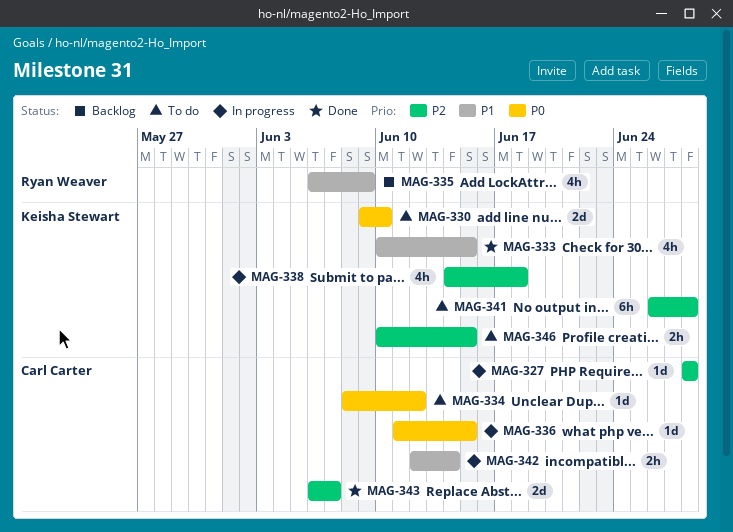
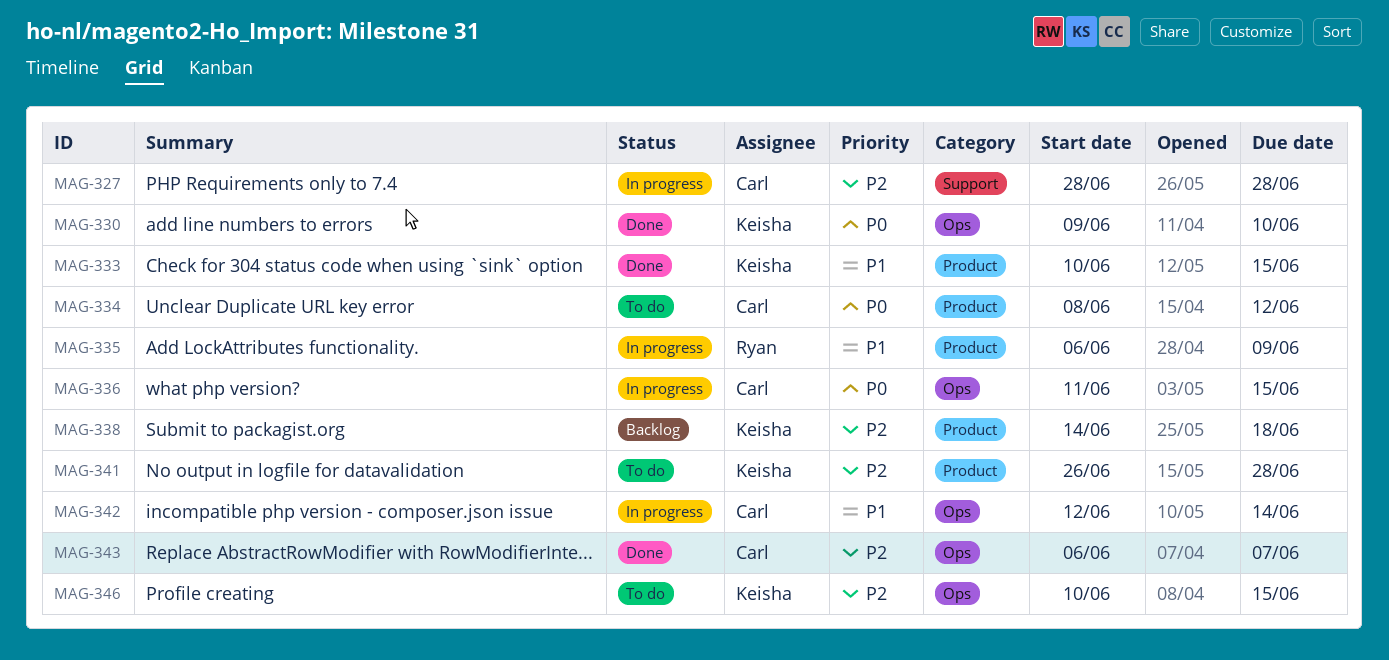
MAG-330, status: To do -> Done
MAG-335, status: Backlog -> In progress
MAG-338, status: In progress -> Backlog

